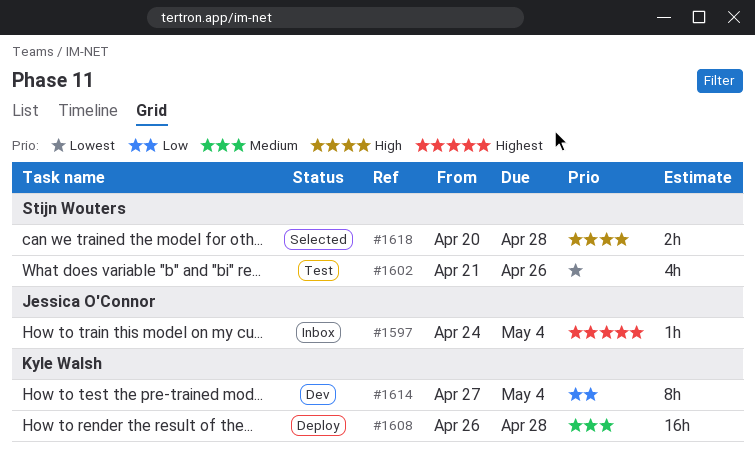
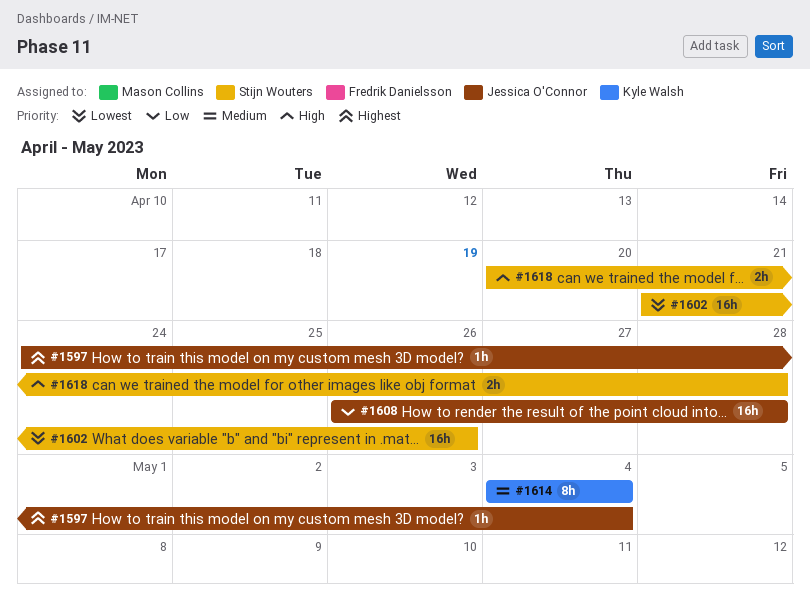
#1602, estimate: 4h -> 16h
#1608, owner: Kyle Walsh -> Jessica O'Connor
#1608, priority: Medium -> Low
#1614, priority: Low -> Medium
#1614, start: Apr 27 -> May 4

